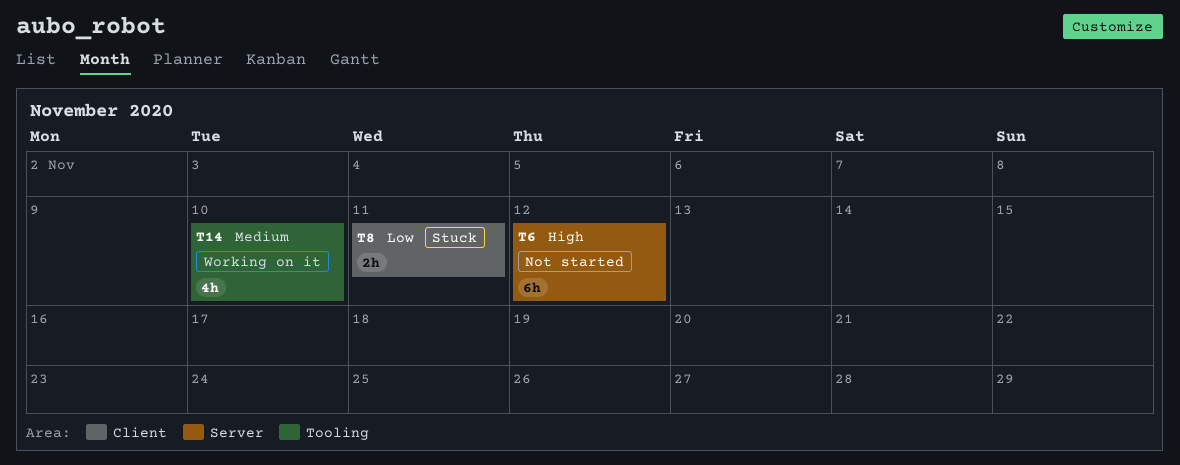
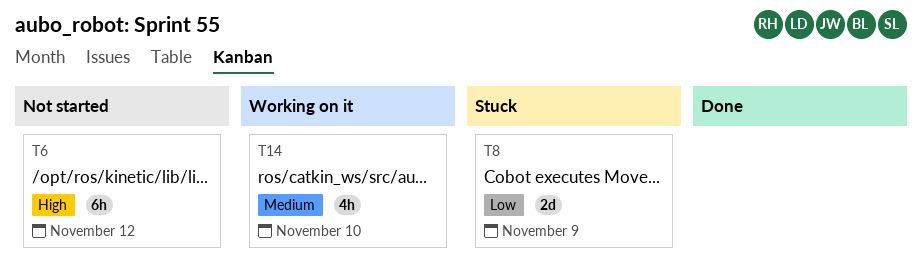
T8, estimate: 2h -> 2d
T8, due: Nov 11 -> Nov 9

